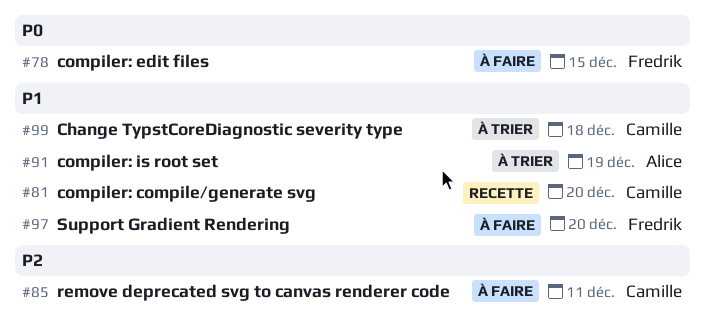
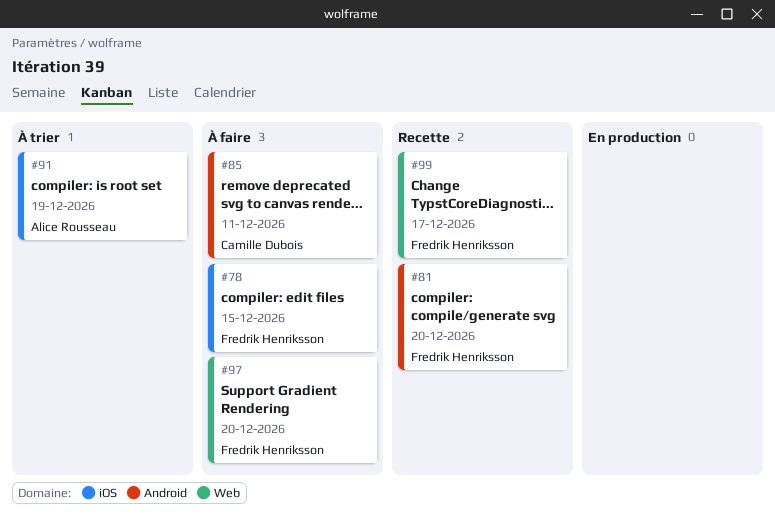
#81, owner: Camille Dubois -> Fredrik Henriksson
#99, status: À trier -> Recette
#99, owner: Camille Dubois -> Fredrik Henriksson
#99, due: Dec 18 -> Dec 17

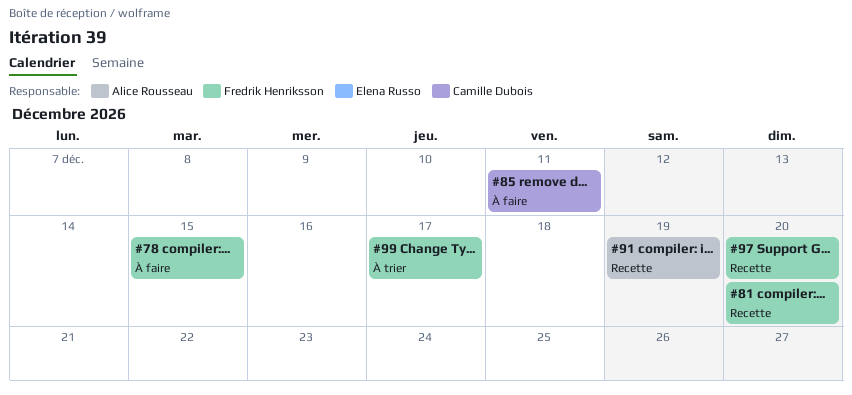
#91, status: À trier -> Recette
#97, status: À faire -> Recette
#99, status: Recette -> À trier

